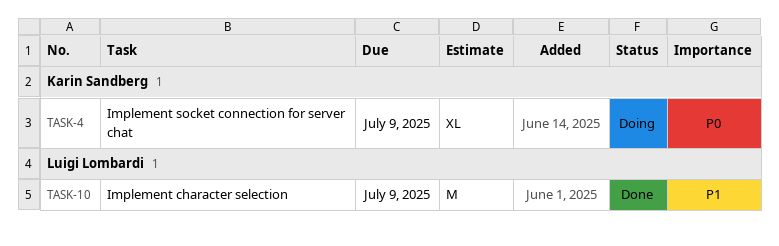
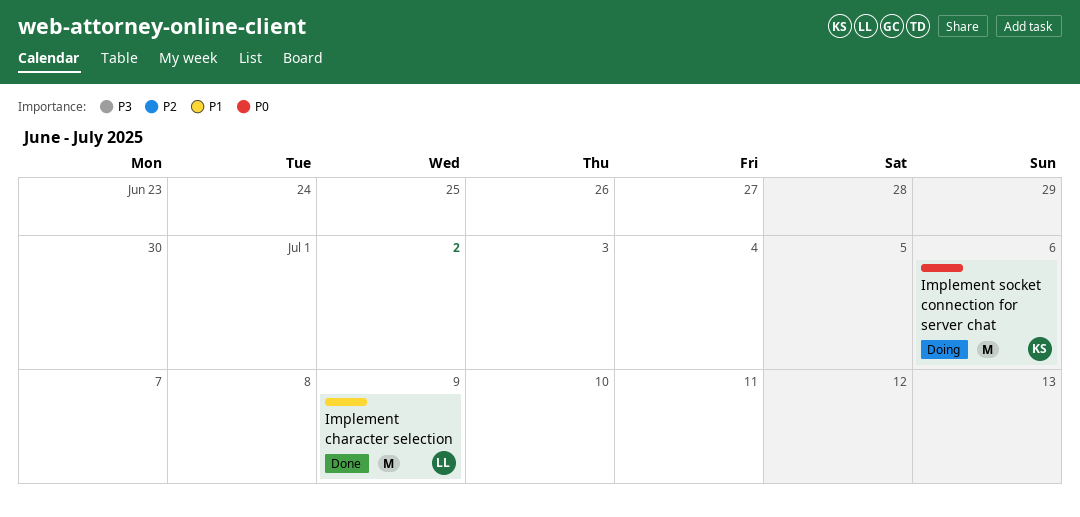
Implement socket connection for server chat, estimate: XL -> M
Implement socket connection for server chat, due: Jul 9 -> Jul 6

